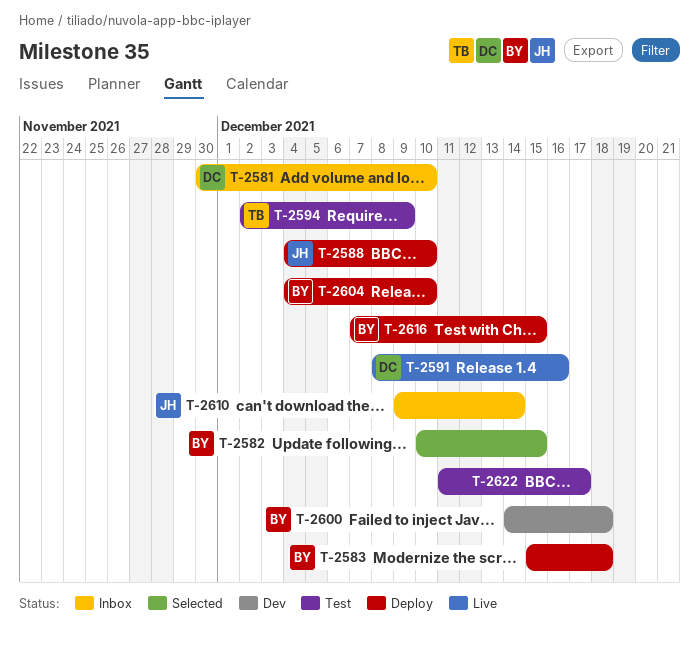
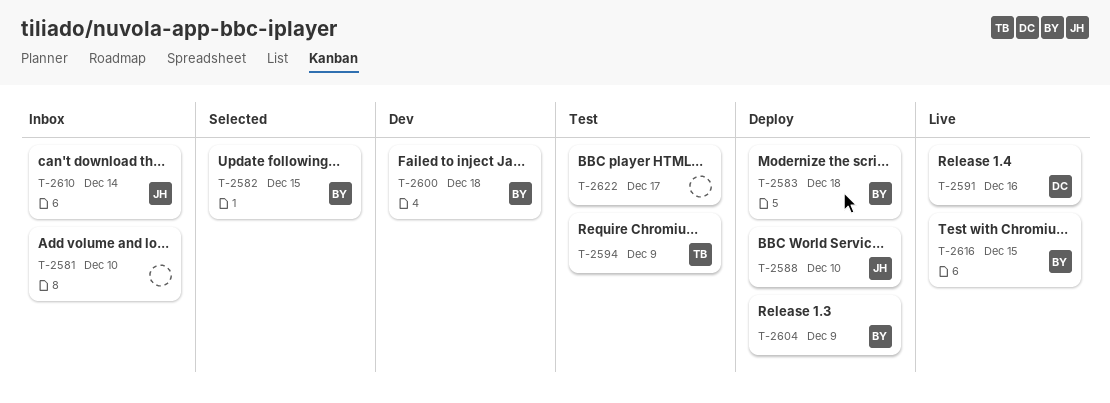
T-2581, owner: DC -> none
T-2604, due: Dec 10 -> Dec 9
T-2616, status: Deploy -> Live

